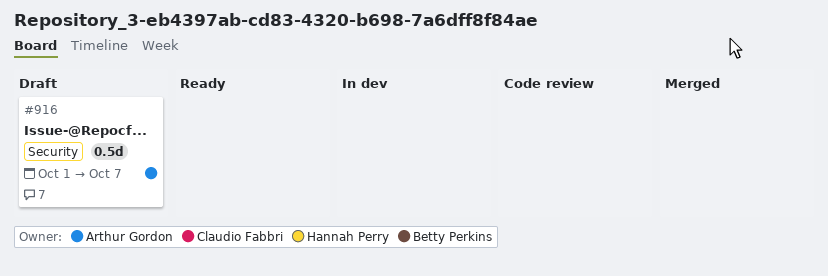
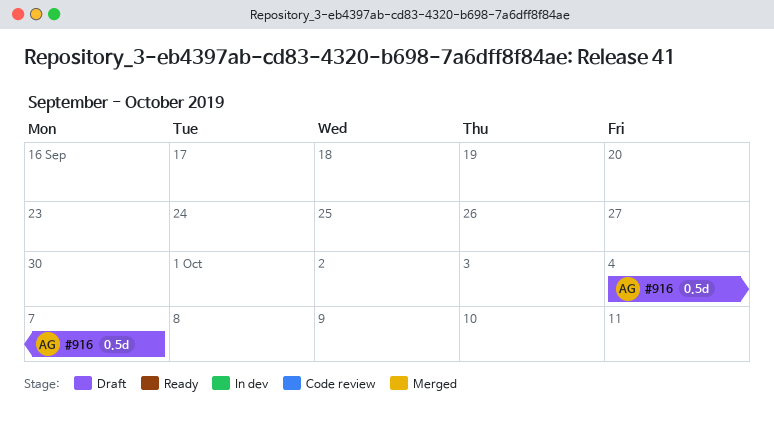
#916, start: Oct 1 -> Oct 4

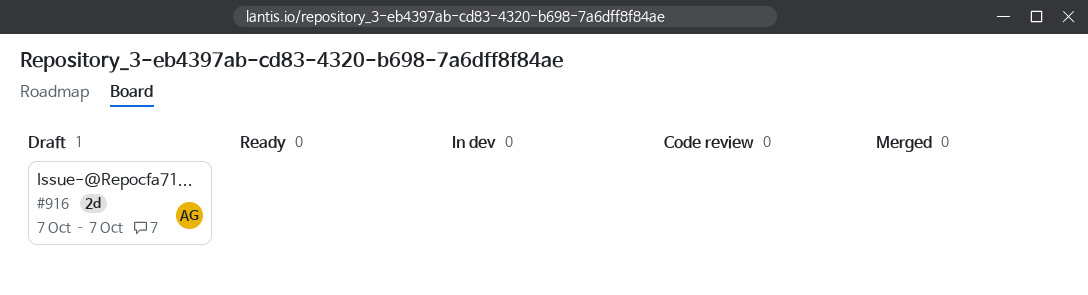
#916, estimate: 0.5d -> 2d
#916, start: Oct 4 -> Oct 7

